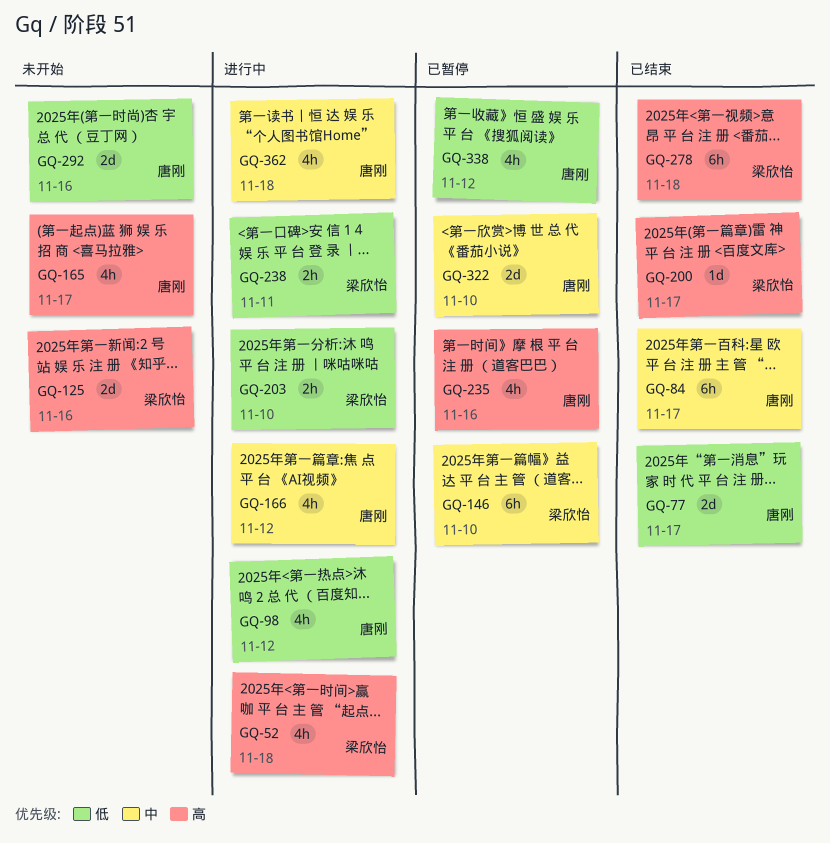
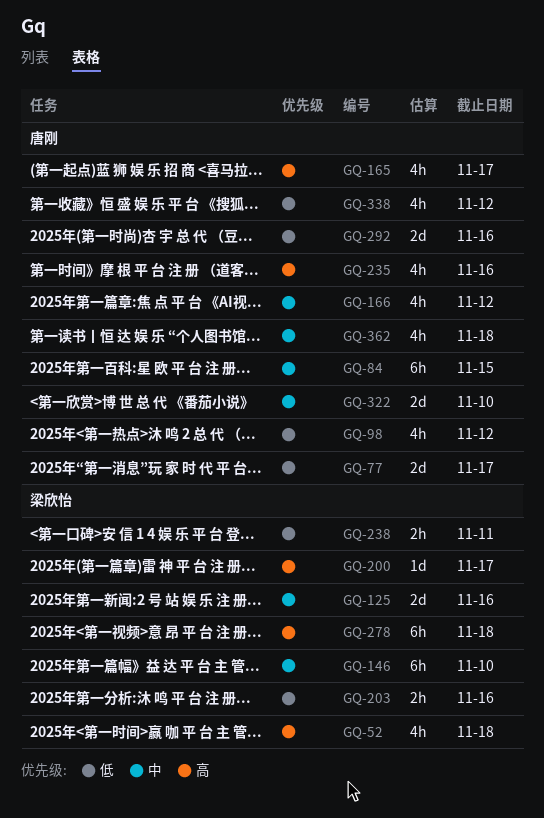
GQ-84, due: Nov 17 -> Nov 15
GQ-125, priority: 高 -> 中
GQ-203, due: Nov 10 -> Nov 16

